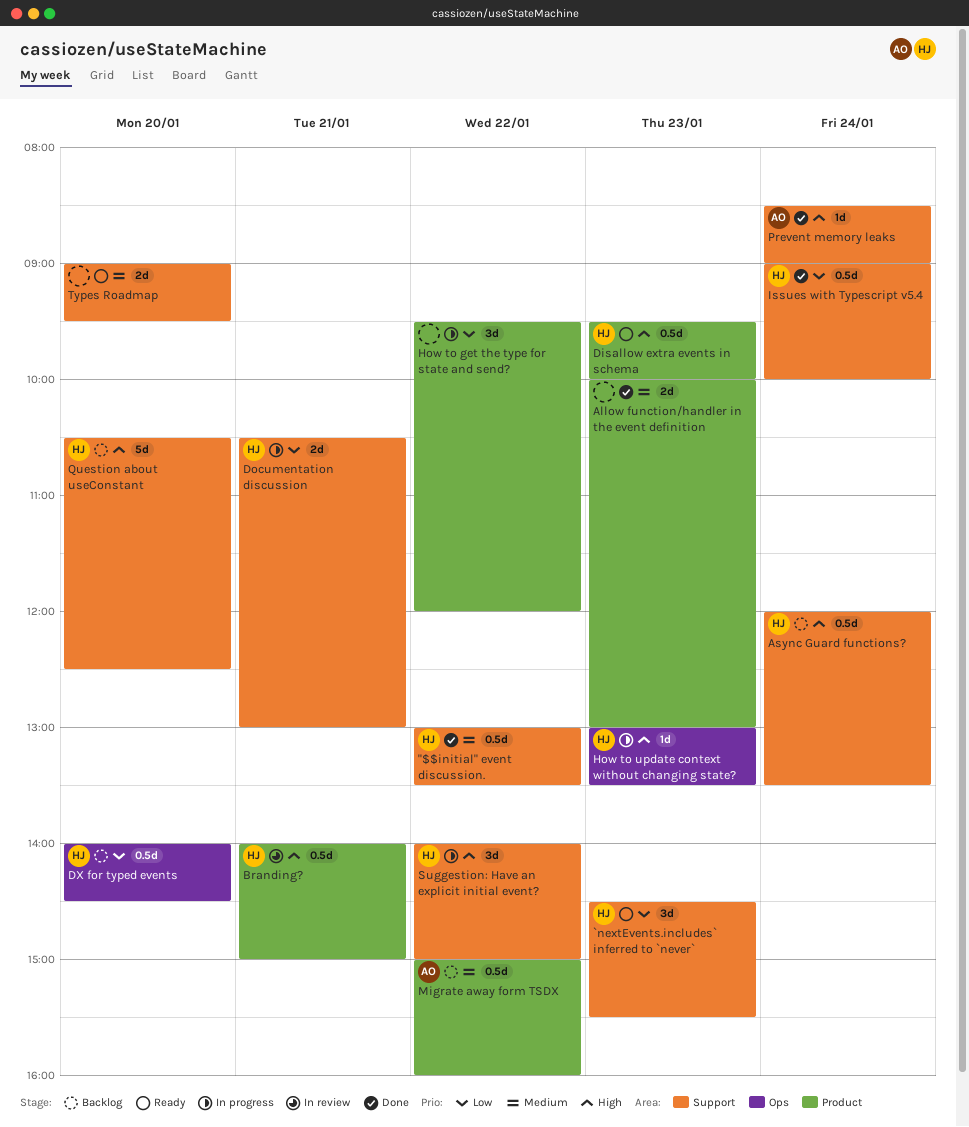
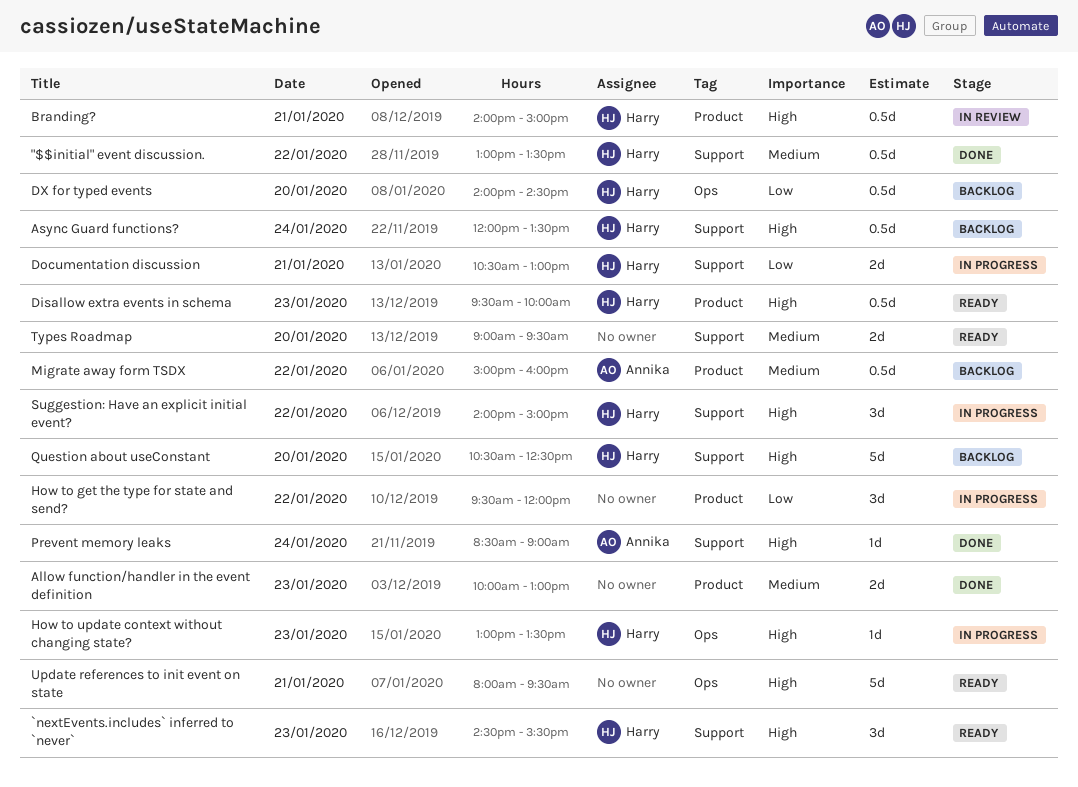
`nextEvents.includes` inferred to `never`, priority: Low -> High
Issues with Typescript v5.4: present -> none
Update references to init event on state: none -> present

